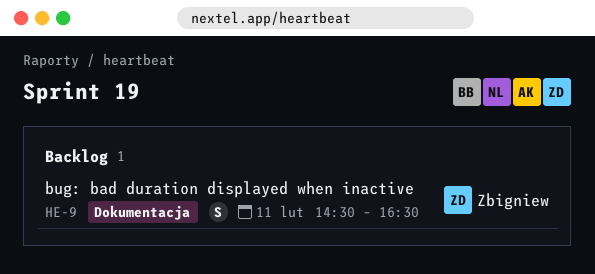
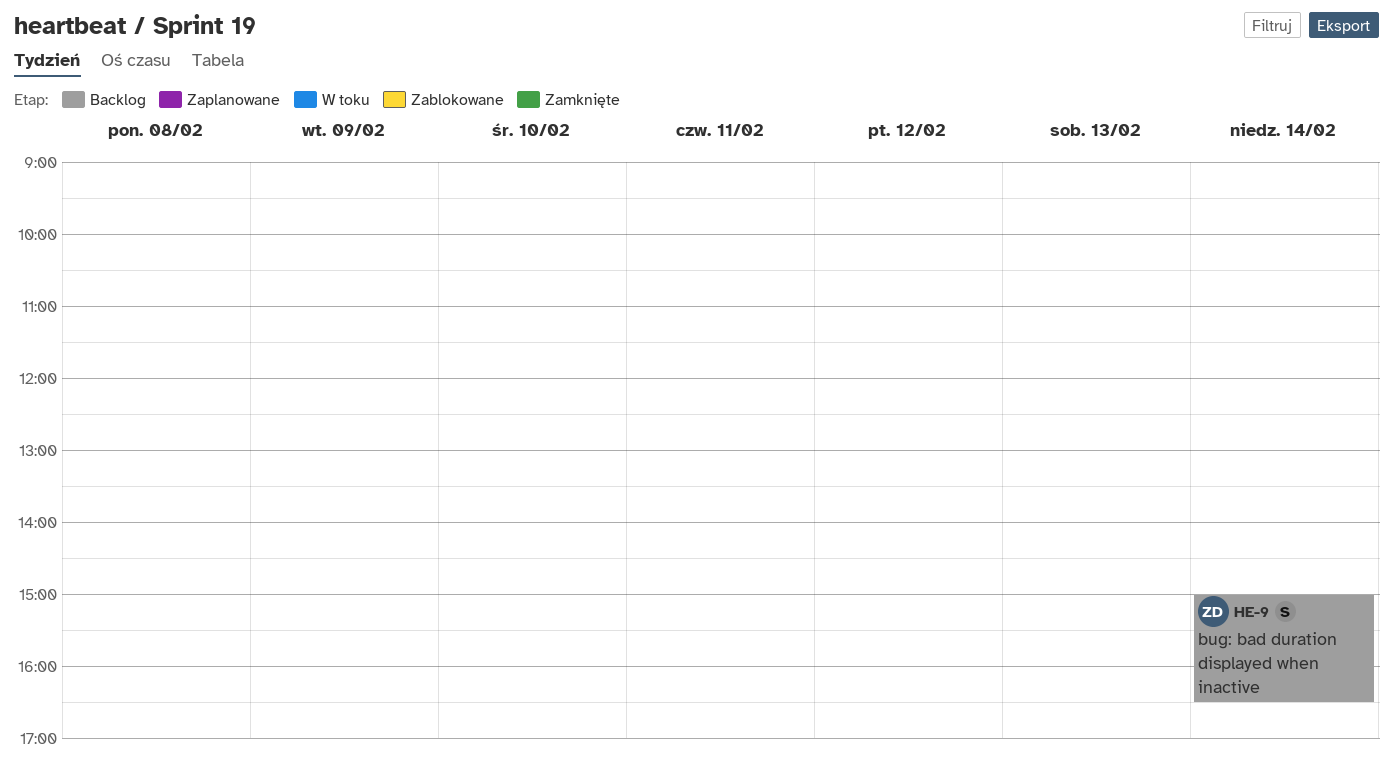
HE-9, day: Feb 11 -> Feb 14
HE-9, begins: 14:30 -> 15:00

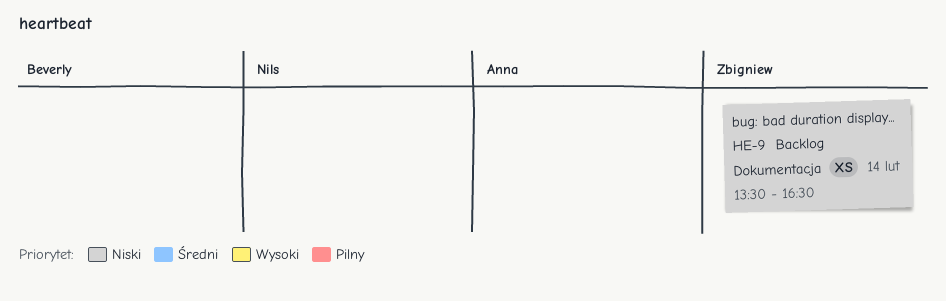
HE-9, estimate: S -> XS
HE-9, begins: 15:00 -> 13:30

